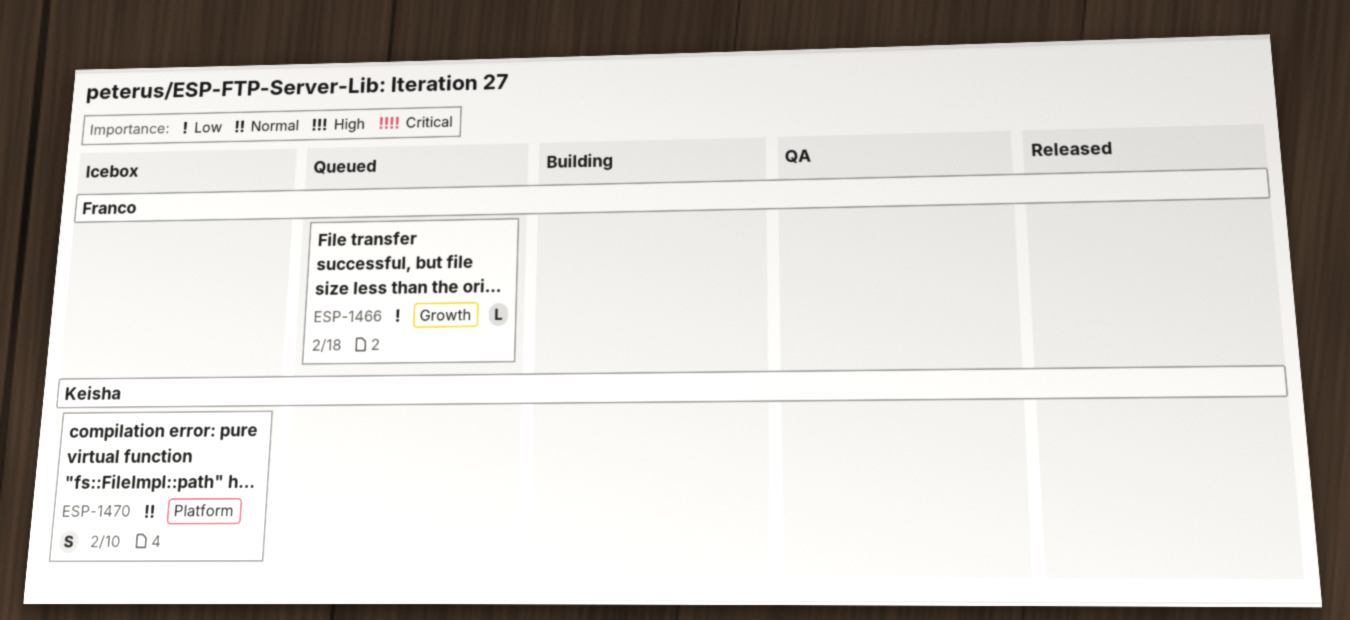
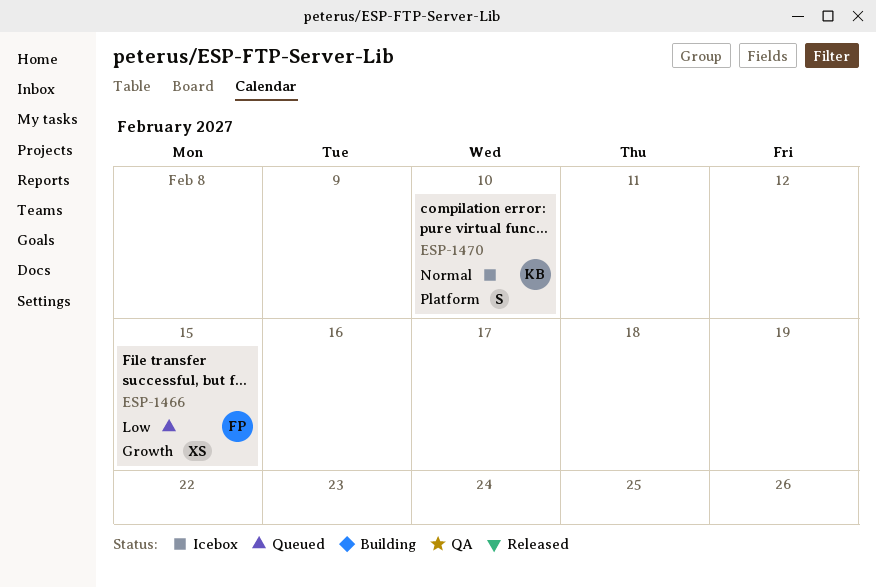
ESP-1466, estimate: L -> XS
ESP-1466, due: Feb 18 -> Feb 15

